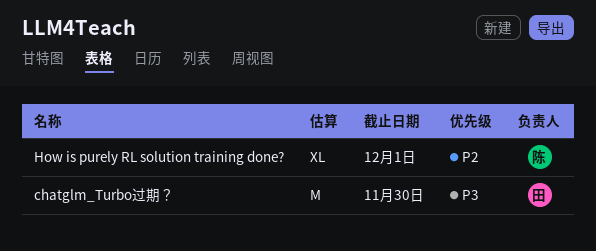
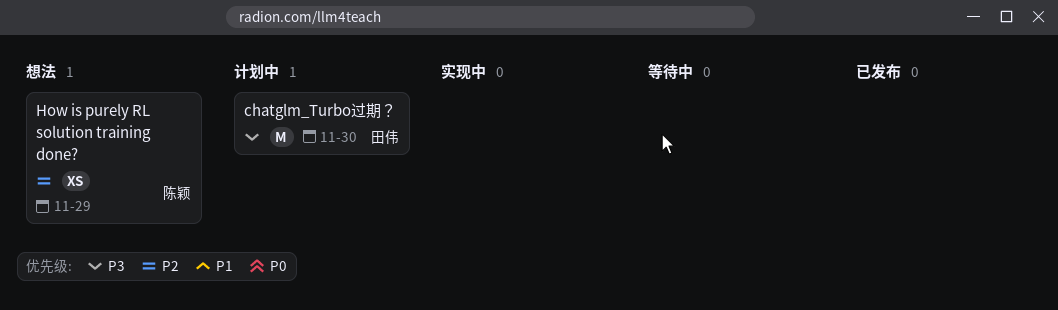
How is purely RL solution training done?, estimate: XL -> XS
How is purely RL solution training done?, due: Dec 1 -> Nov 29

